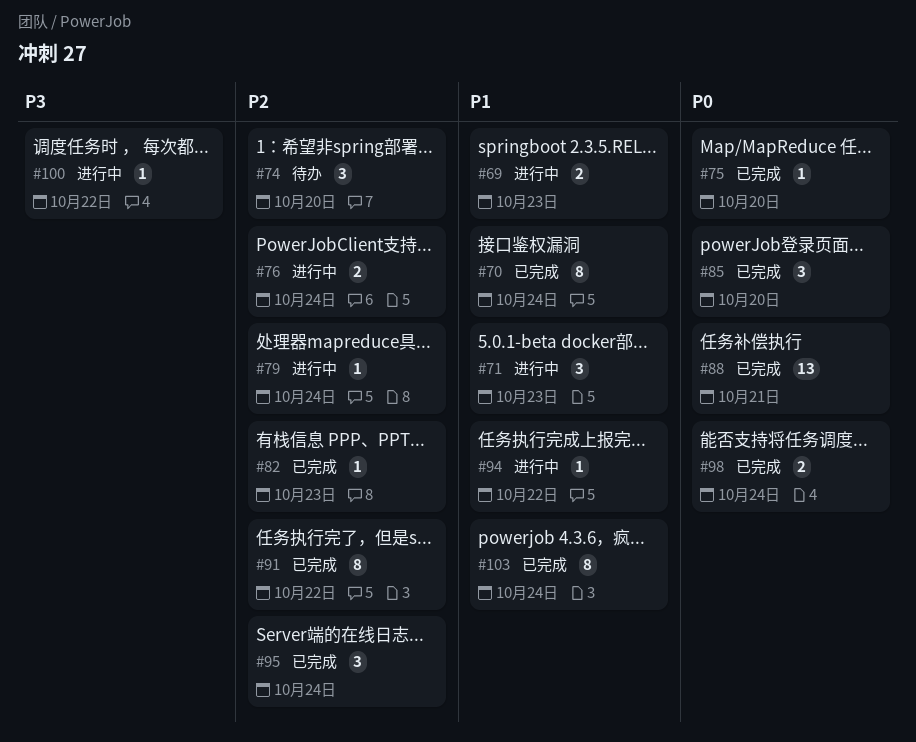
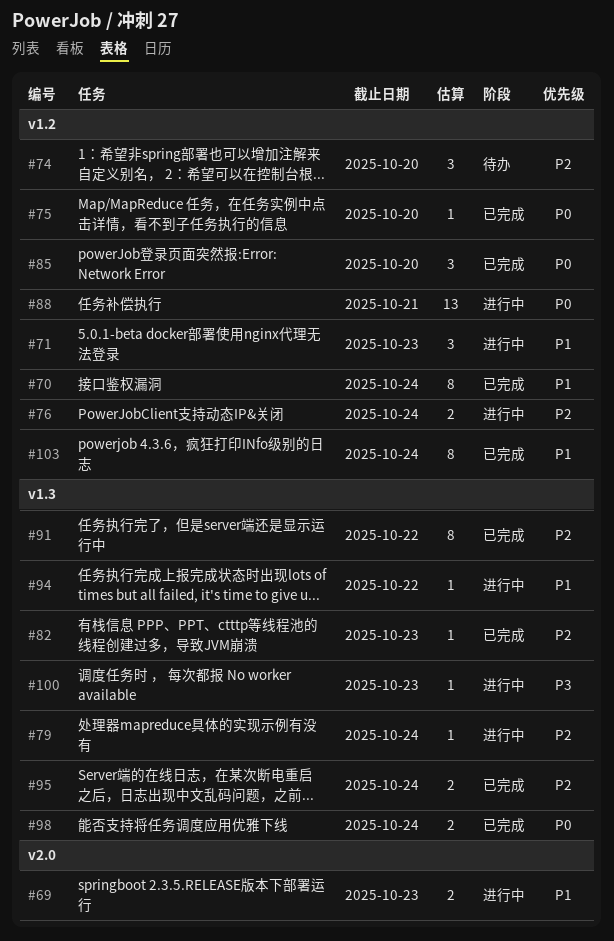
#88, status: 已完成 -> 进行中
#95, estimate: 3 -> 2
#100, due: Oct 22 -> Oct 23

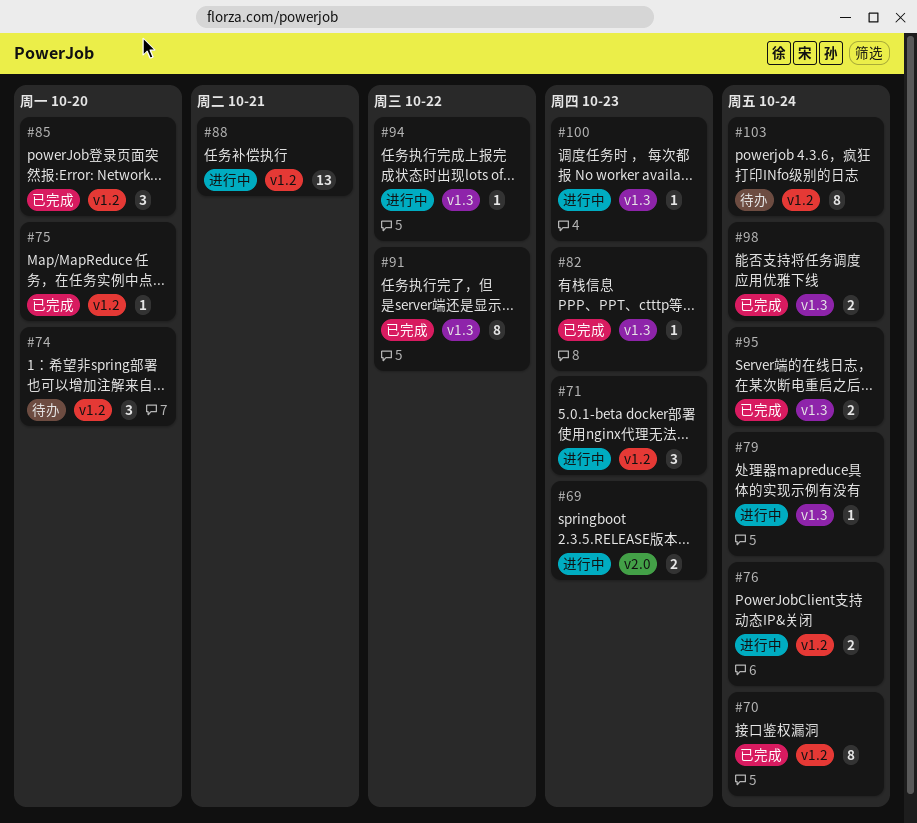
#103, status: 已完成 -> 待办

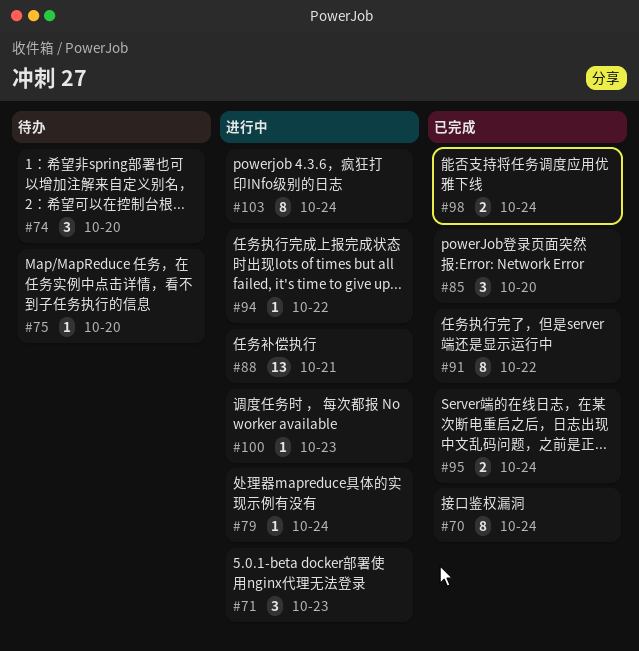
#69: present -> none
#75, status: 已完成 -> 待办
#76: present -> none
#82: present -> none
#103, status: 待办 -> 进行中

